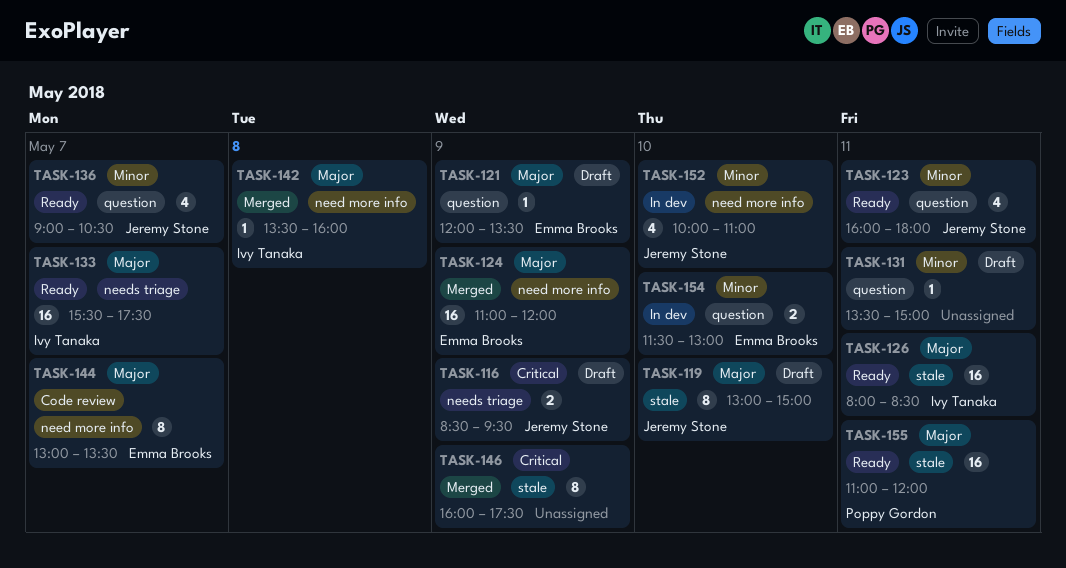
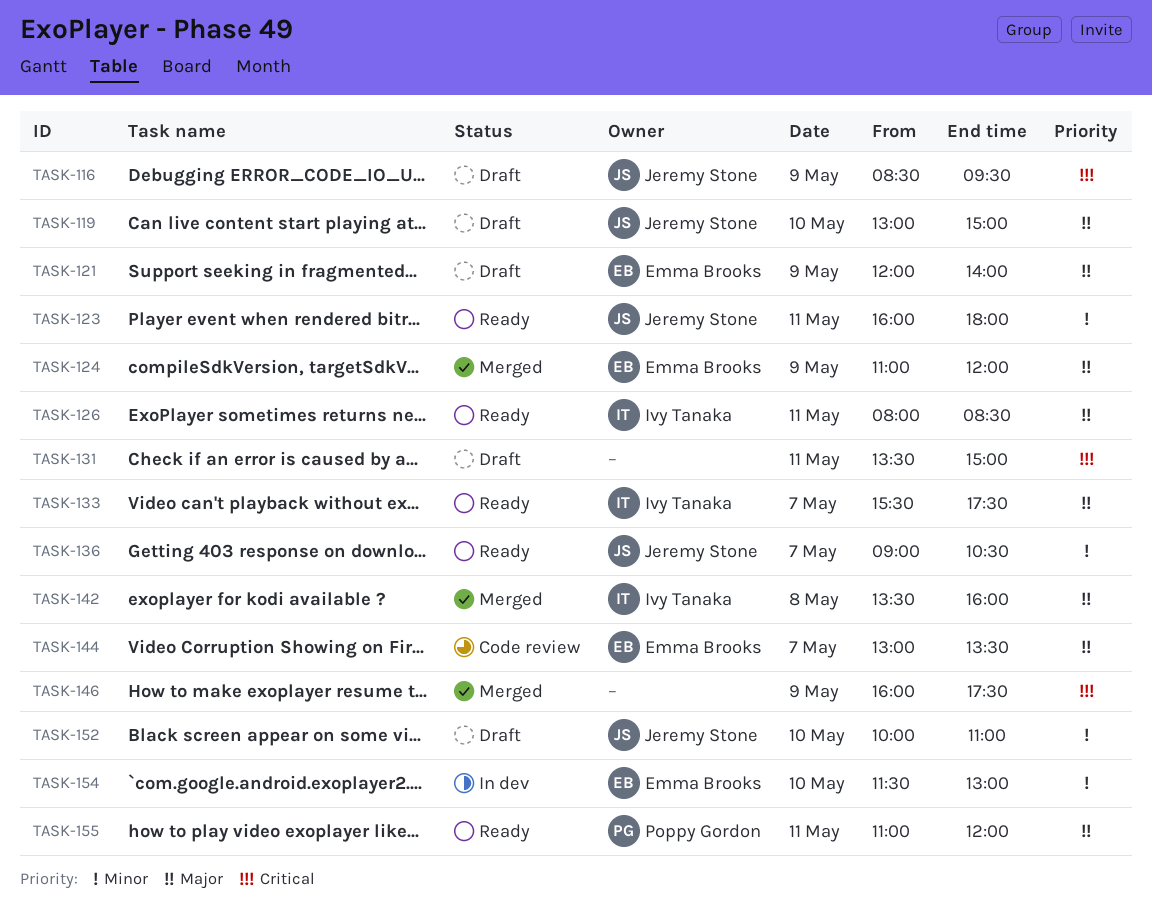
TASK-121, ends: 13:30 -> 14:00
TASK-131, priority: Minor -> Critical
TASK-152, status: In dev -> Draft

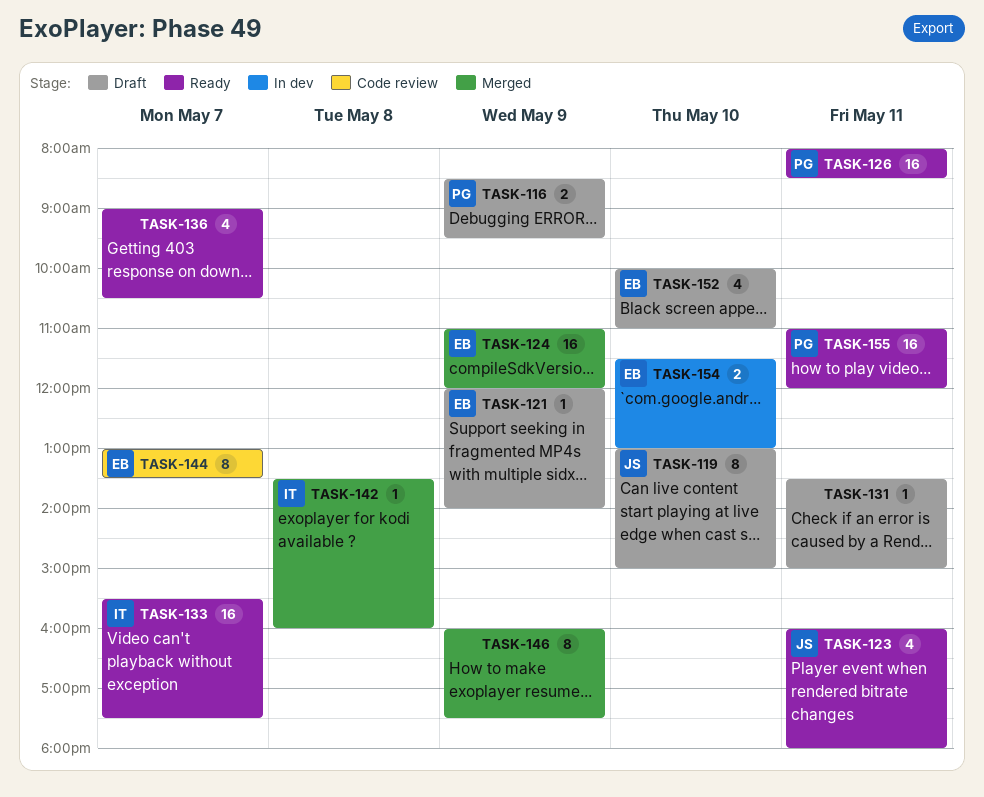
TASK-116, owner: Jeremy Stone -> Poppy Gordon
TASK-126, owner: Ivy Tanaka -> Poppy Gordon
TASK-136, owner: Jeremy Stone -> none
TASK-152, owner: Jeremy Stone -> Emma Brooks

